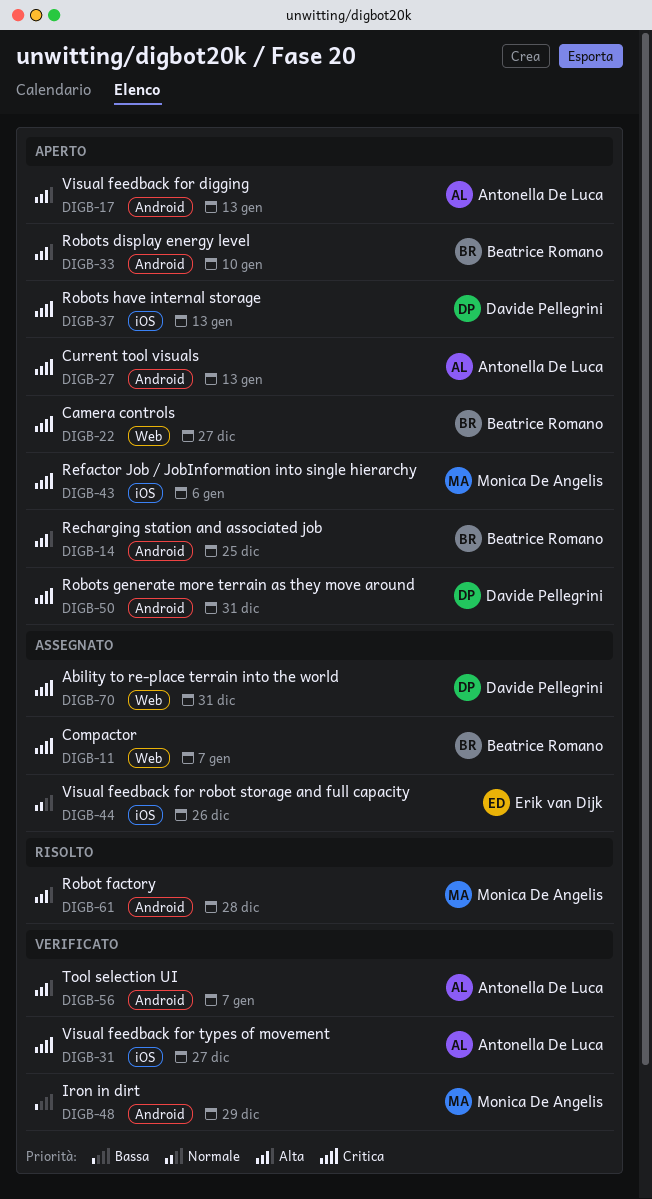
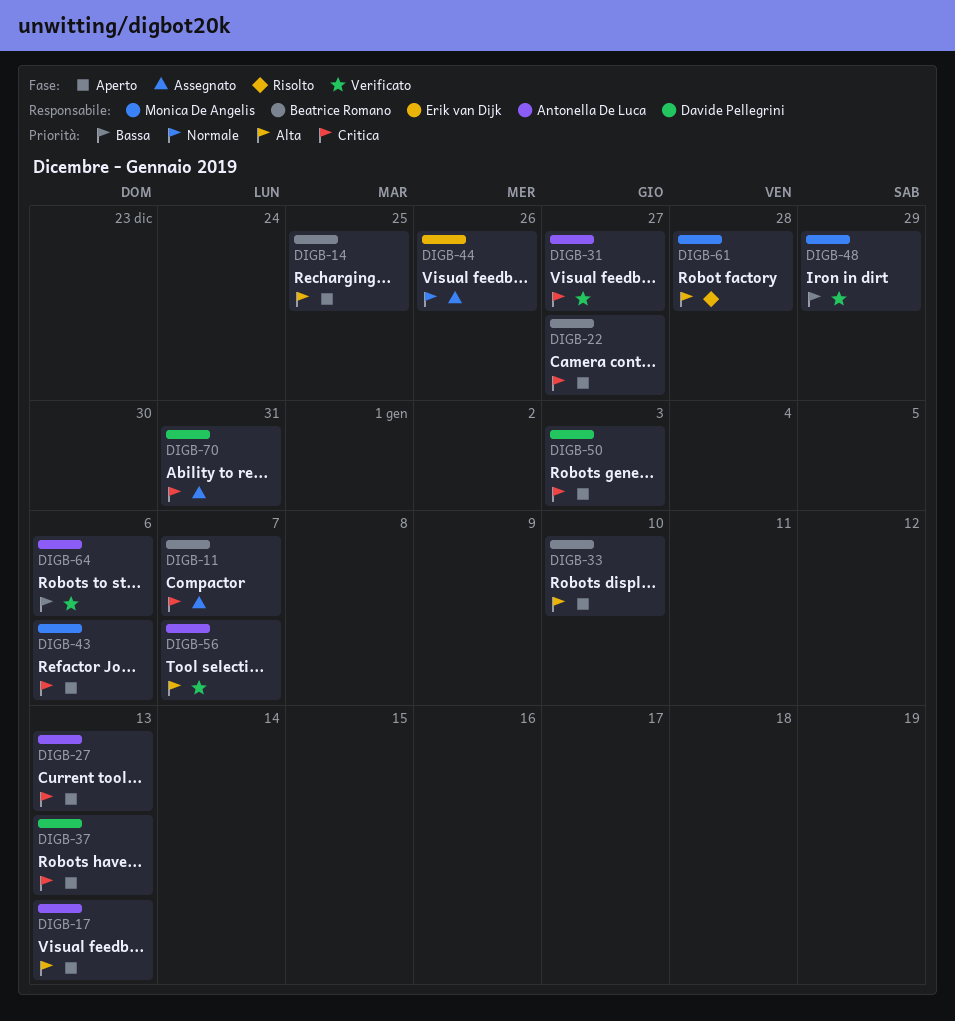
DIGB-50, due: Dec 31 -> Jan 3
DIGB-64: none -> present

